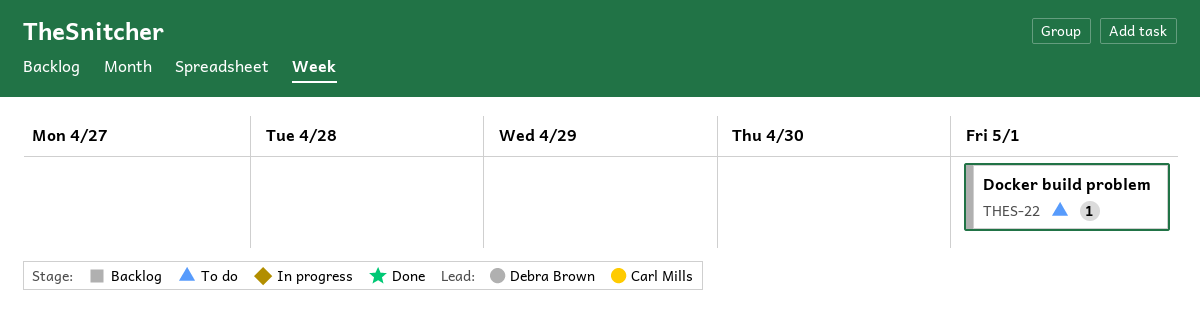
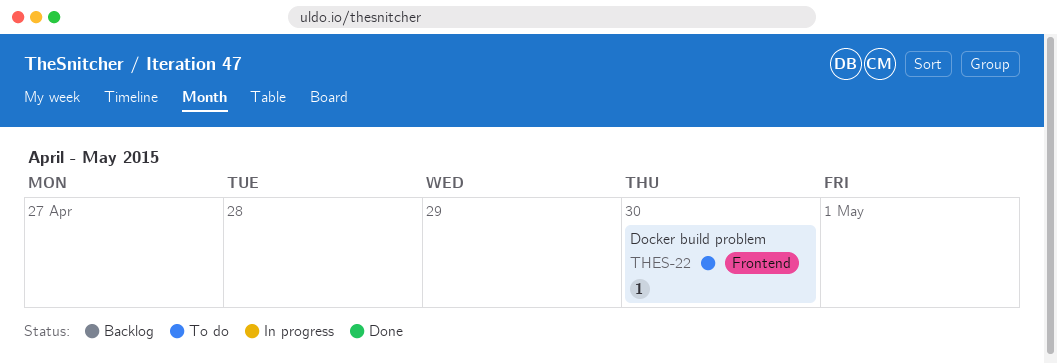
THES-22, due: May 1 -> Apr 30

